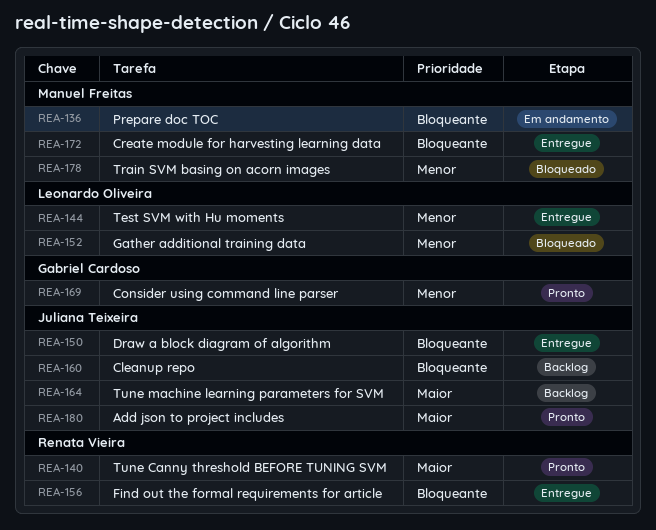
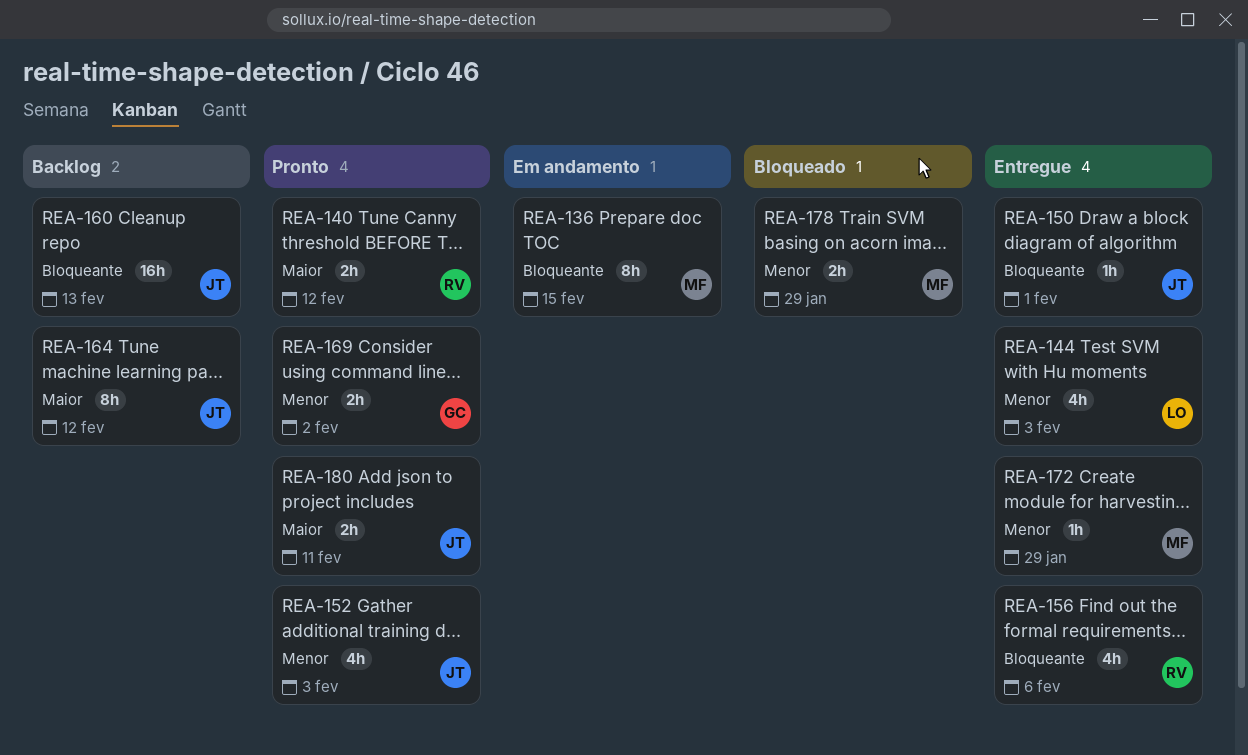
REA-152, status: Bloqueado -> Pronto
REA-152, owner: Leonardo Oliveira -> Juliana Teixeira
REA-172, priority: Bloqueante -> Menor

